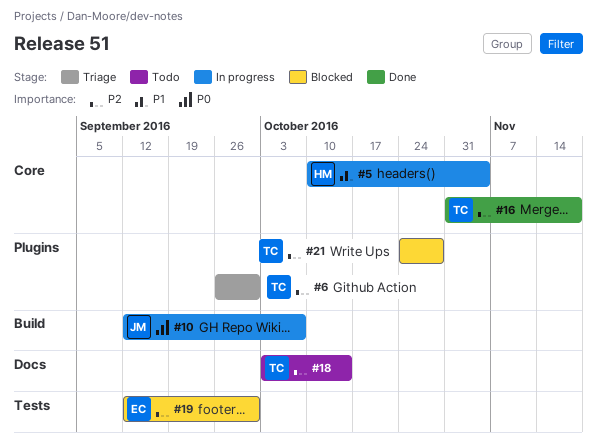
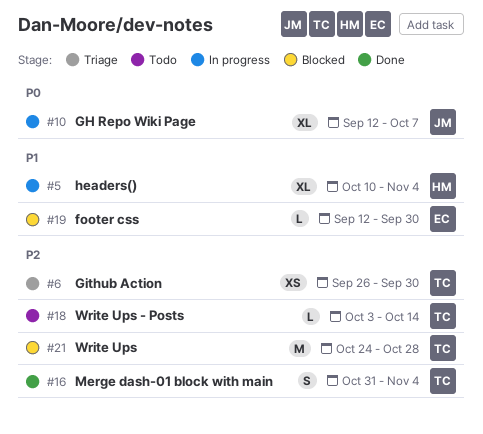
#16, due: Nov 18 -> Nov 4
#19, priority: P2 -> P1

